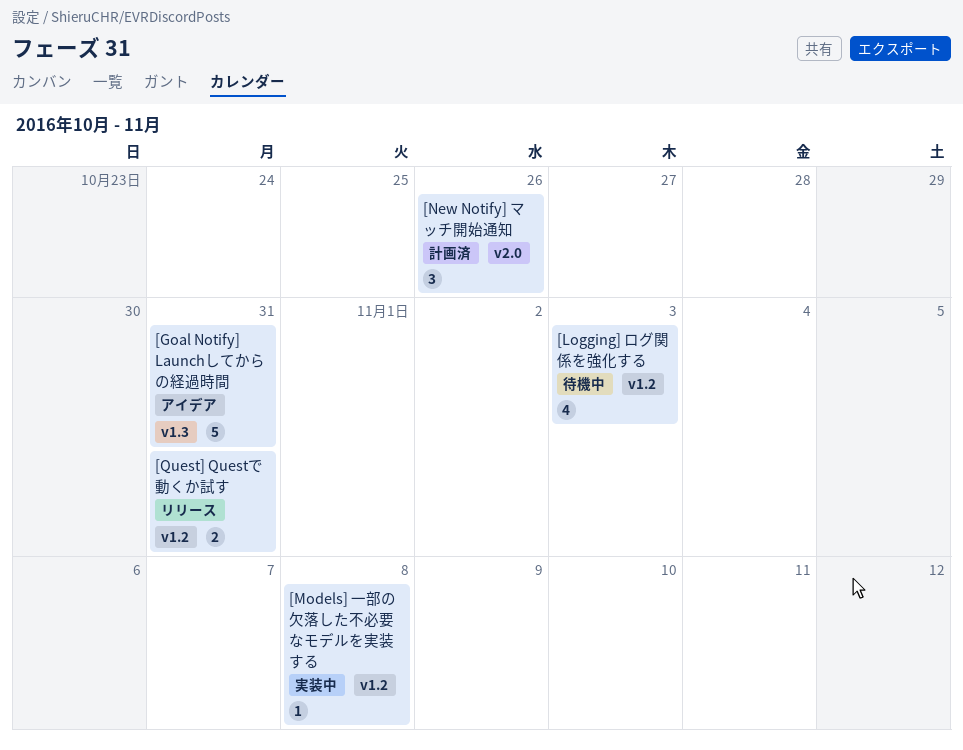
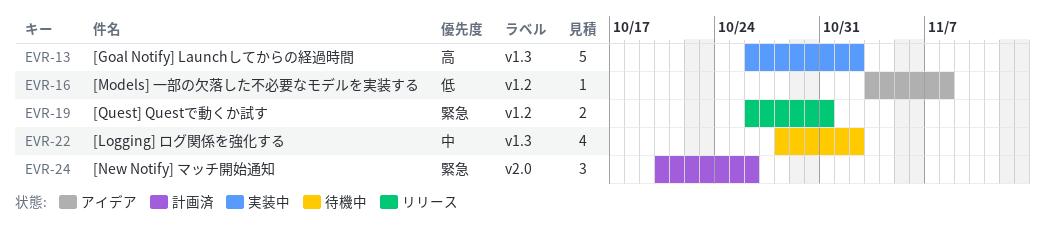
[Goal Notify] Launchしてからの経過時間, status: アイデア -> 実装中
[Goal Notify] Launchしてからの経過時間, due: Oct 31 -> Nov 2
[Logging] ログ関係を強化する, label: v1.2 -> v1.3
[Logging] ログ関係を強化する, due: Nov 3 -> Nov 2
[Models] 一部の欠落した不必要なモデルを実装する, status: 実装中 -> アイデア

